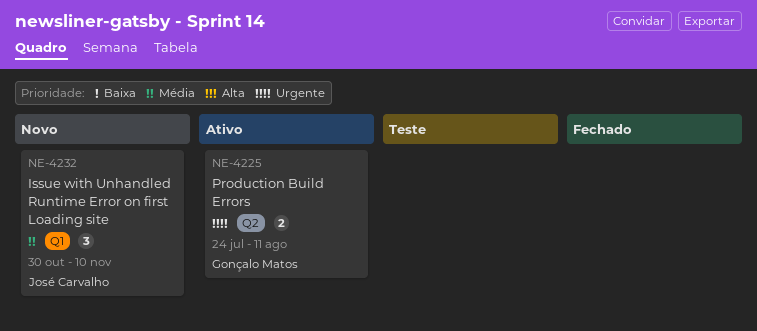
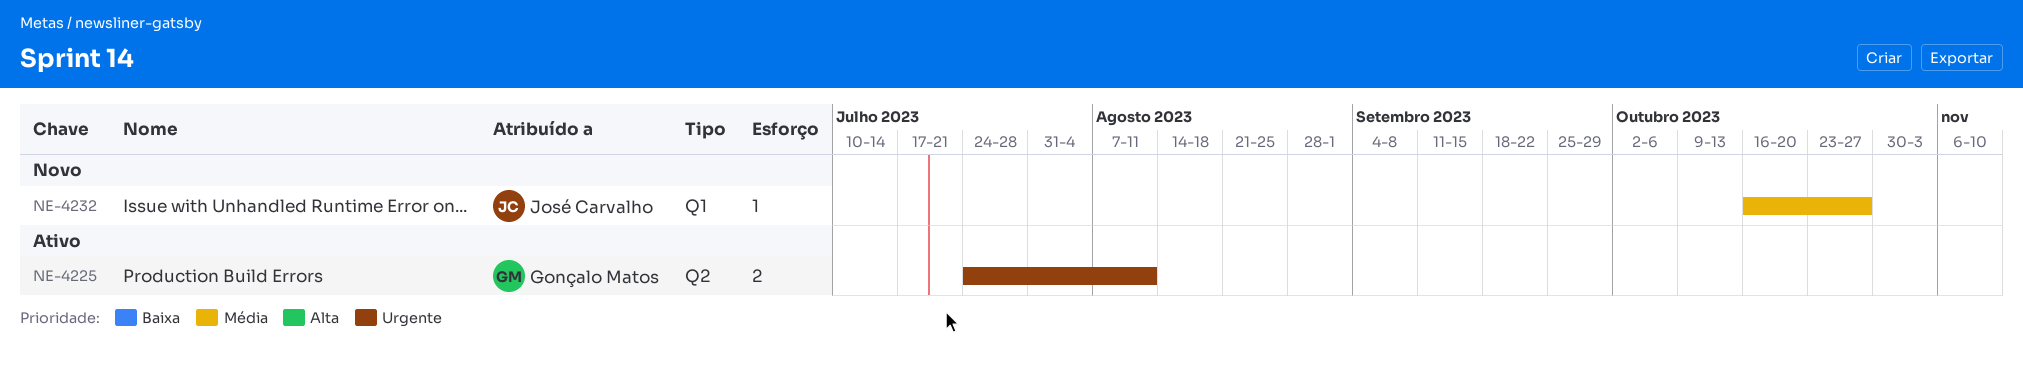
NE-4232, estimate: 3 -> 1
NE-4232, start: Oct 30 -> Oct 16
NE-4232, due: Nov 10 -> Oct 27

